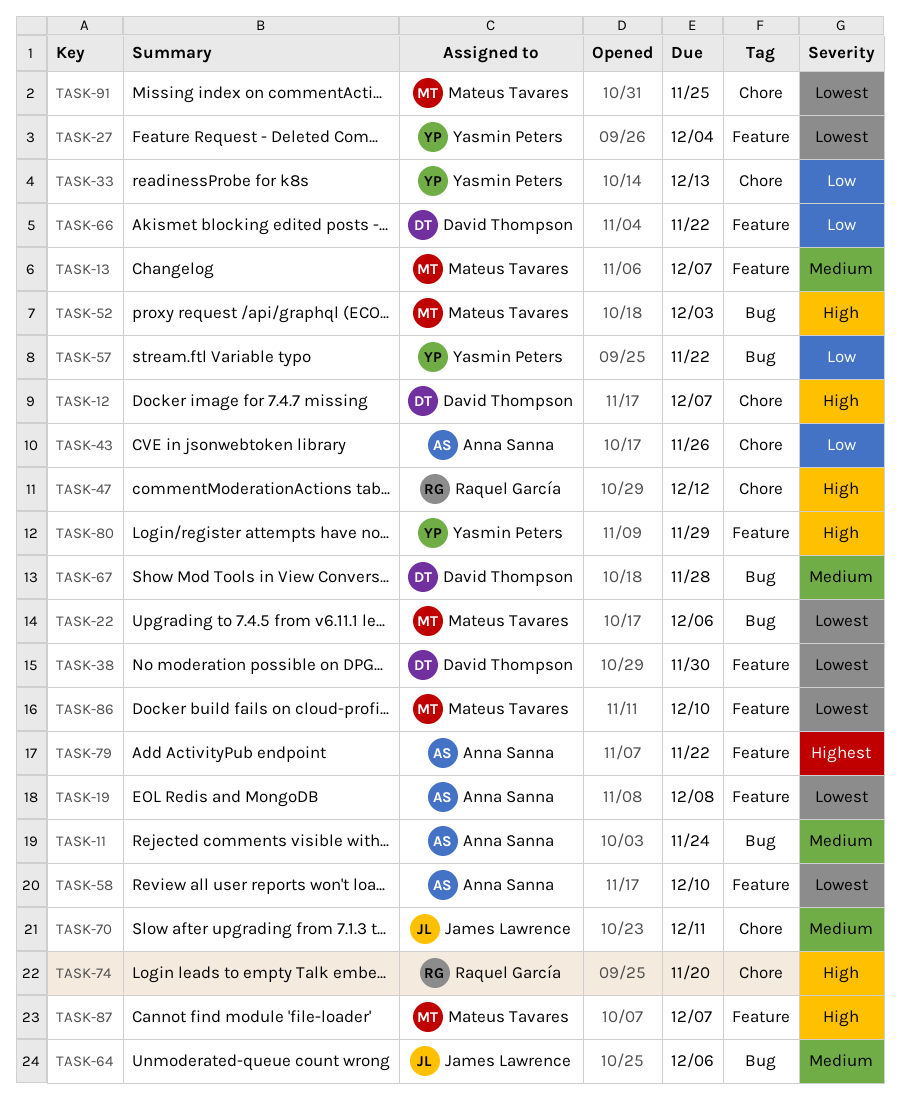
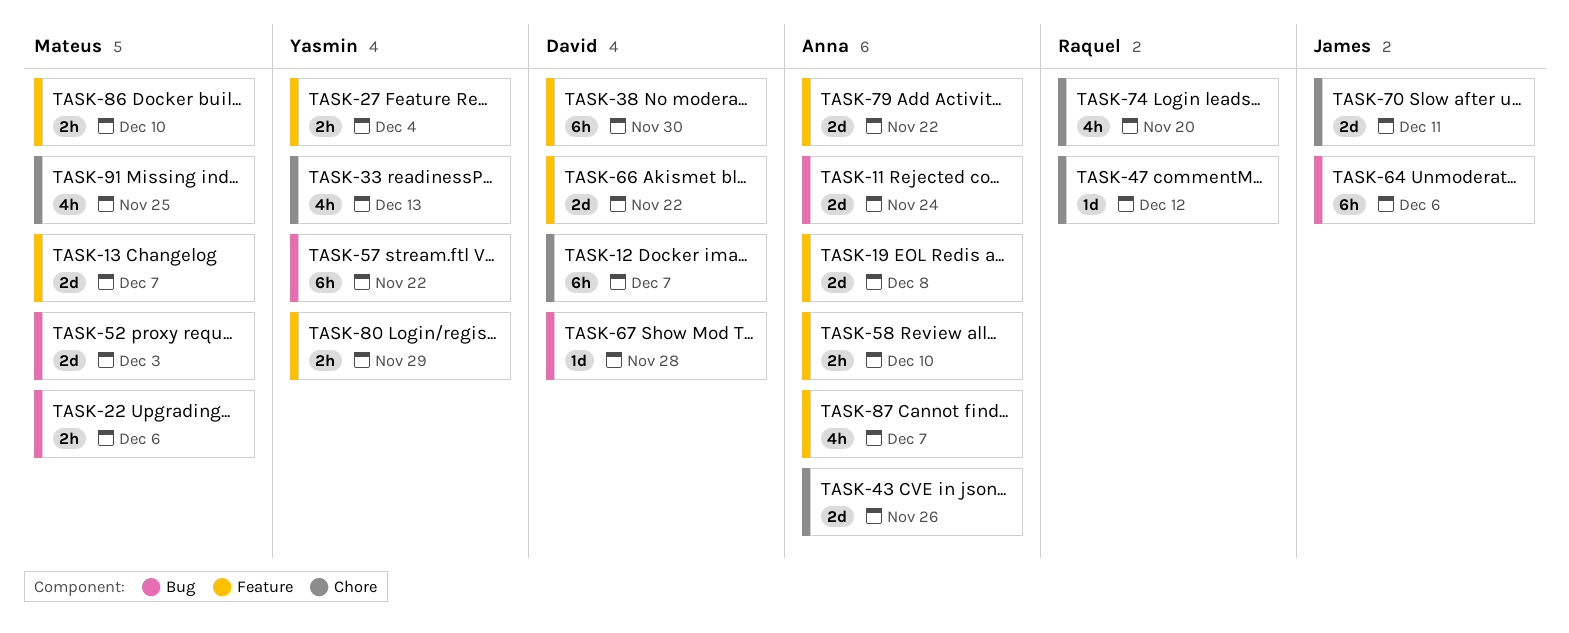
TASK-87, owner: Mateus Tavares -> Anna Sanna

